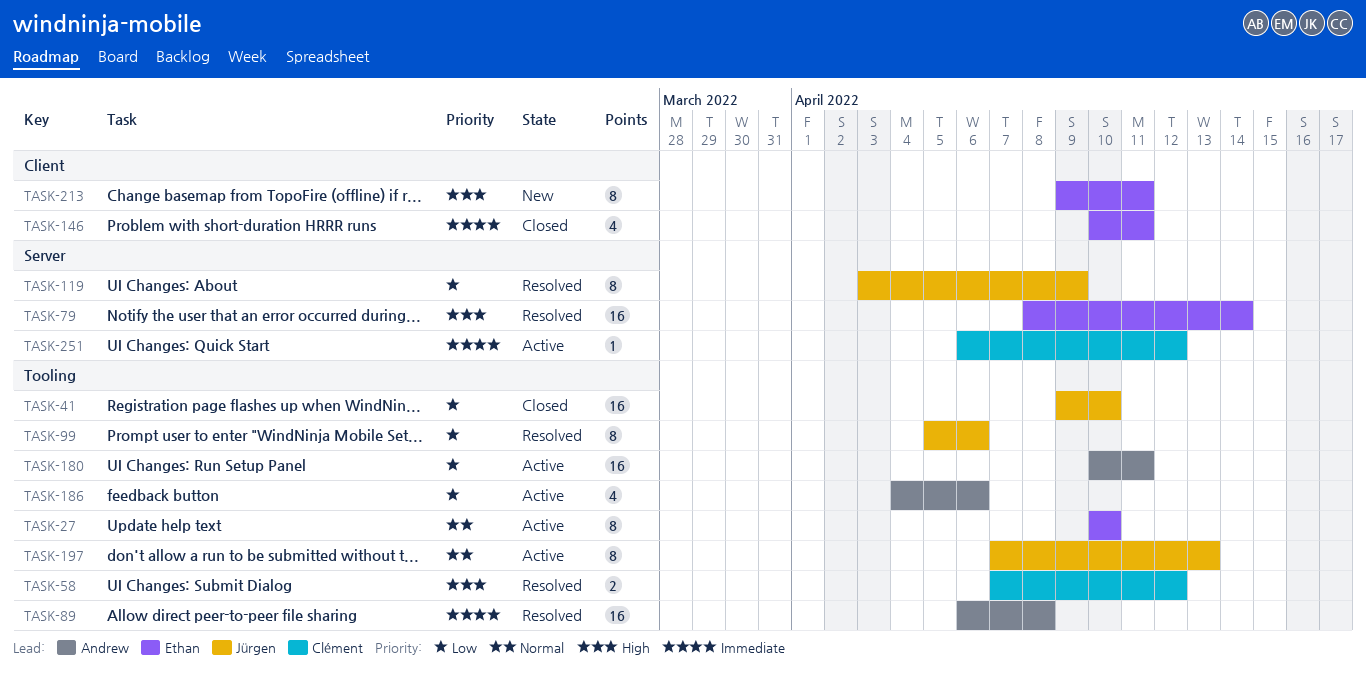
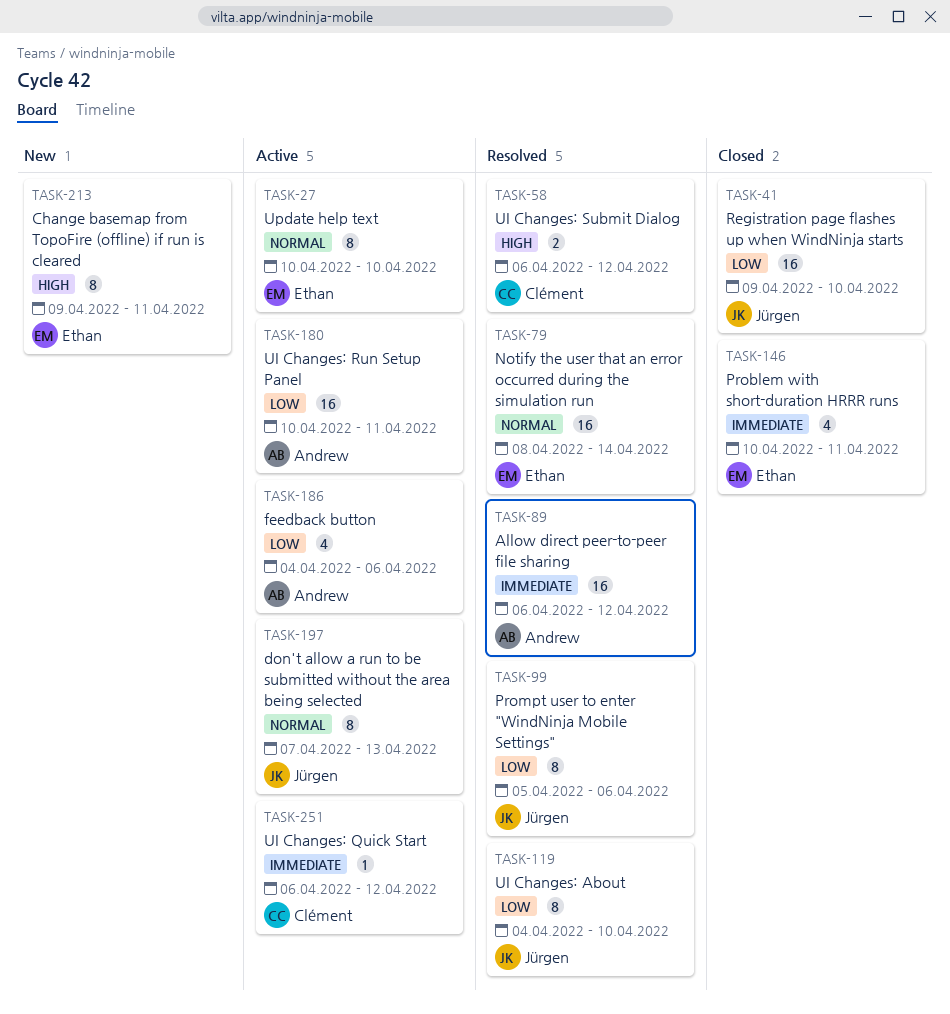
TASK-58, start: Apr 7 -> Apr 6
TASK-79, priority: High -> Normal
TASK-89, due: Apr 8 -> Apr 12
TASK-119, start: Apr 3 -> Apr 4
TASK-119, due: Apr 9 -> Apr 10

